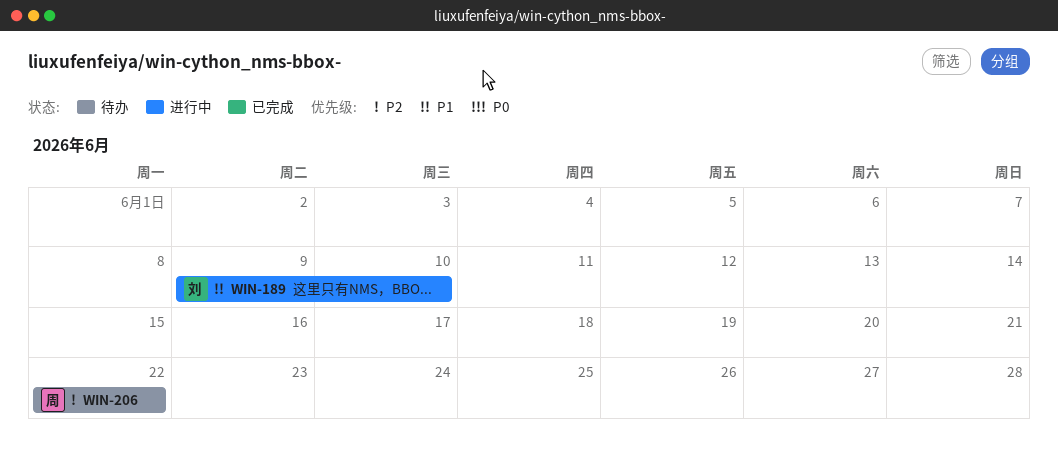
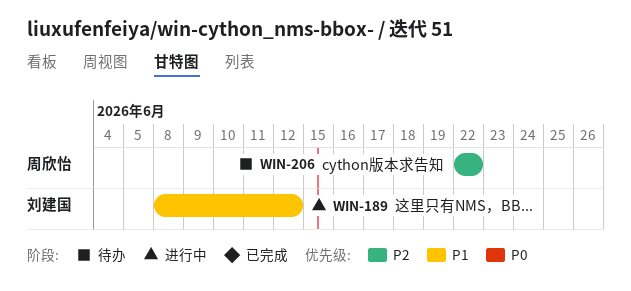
WIN-189, start: Jun 9 -> Jun 8
WIN-189, due: Jun 10 -> Jun 12

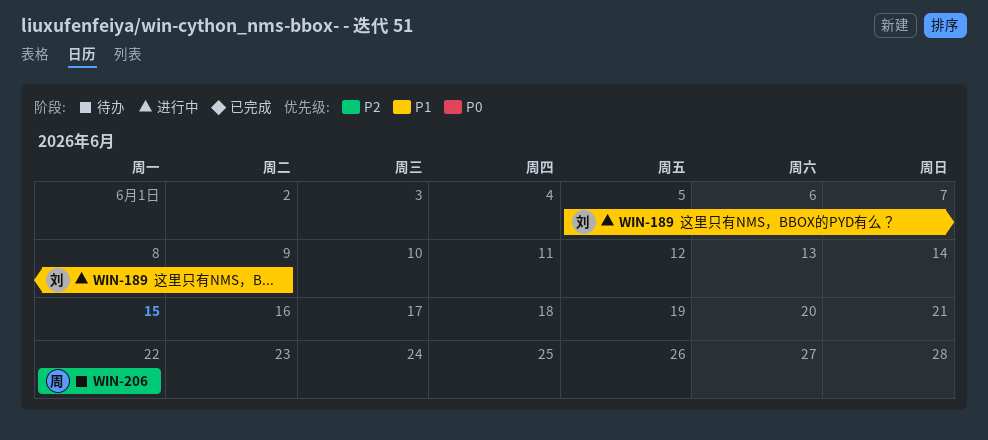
WIN-189, start: Jun 8 -> Jun 5
WIN-189, due: Jun 12 -> Jun 9

